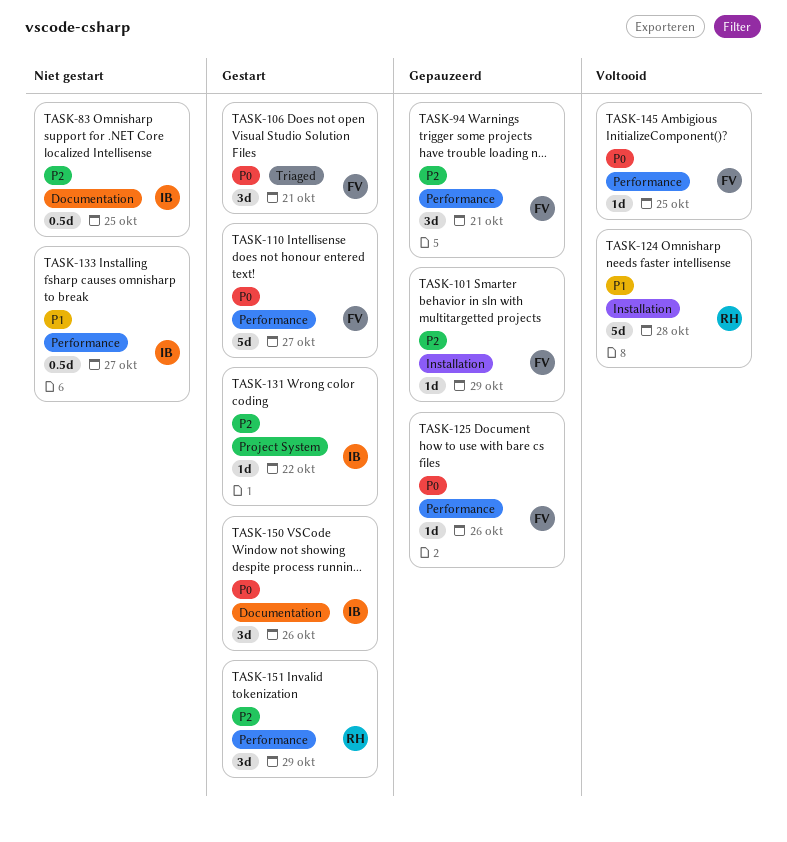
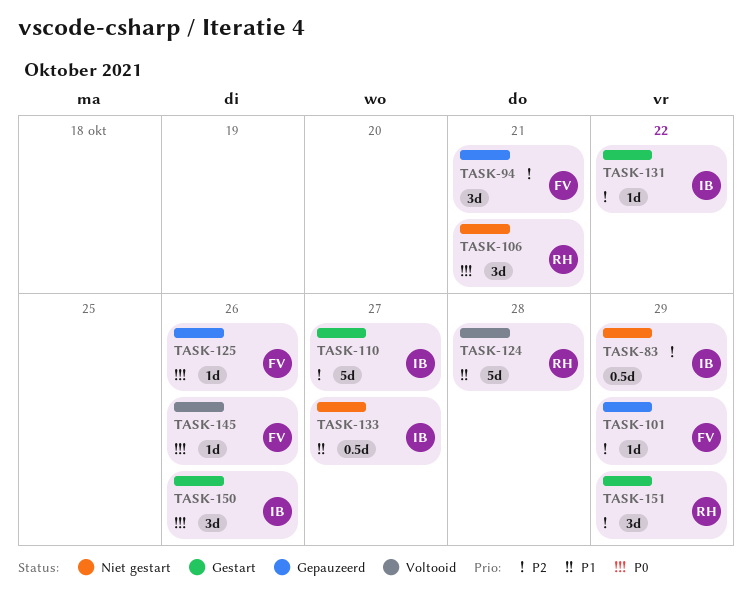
TASK-83, due: Oct 25 -> Oct 29
TASK-106, status: Gestart -> Niet gestart
TASK-106, owner: FV -> RH
TASK-110, owner: FV -> IB
TASK-110, priority: P0 -> P2
TASK-145, due: Oct 25 -> Oct 26

